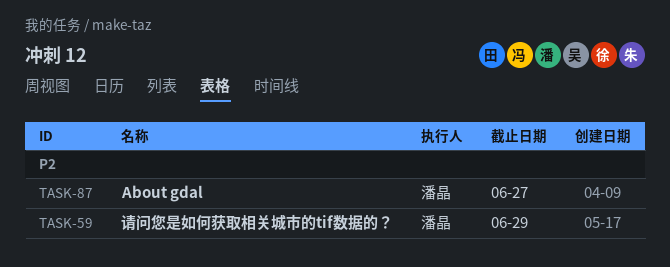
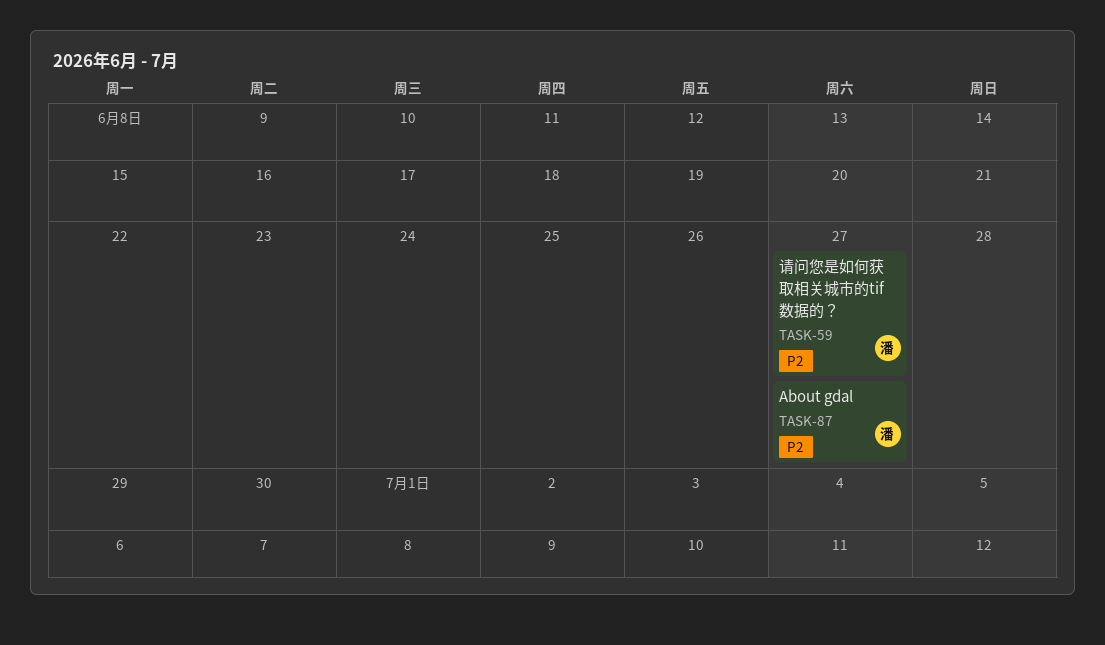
TASK-59, due: Jun 29 -> Jun 27

